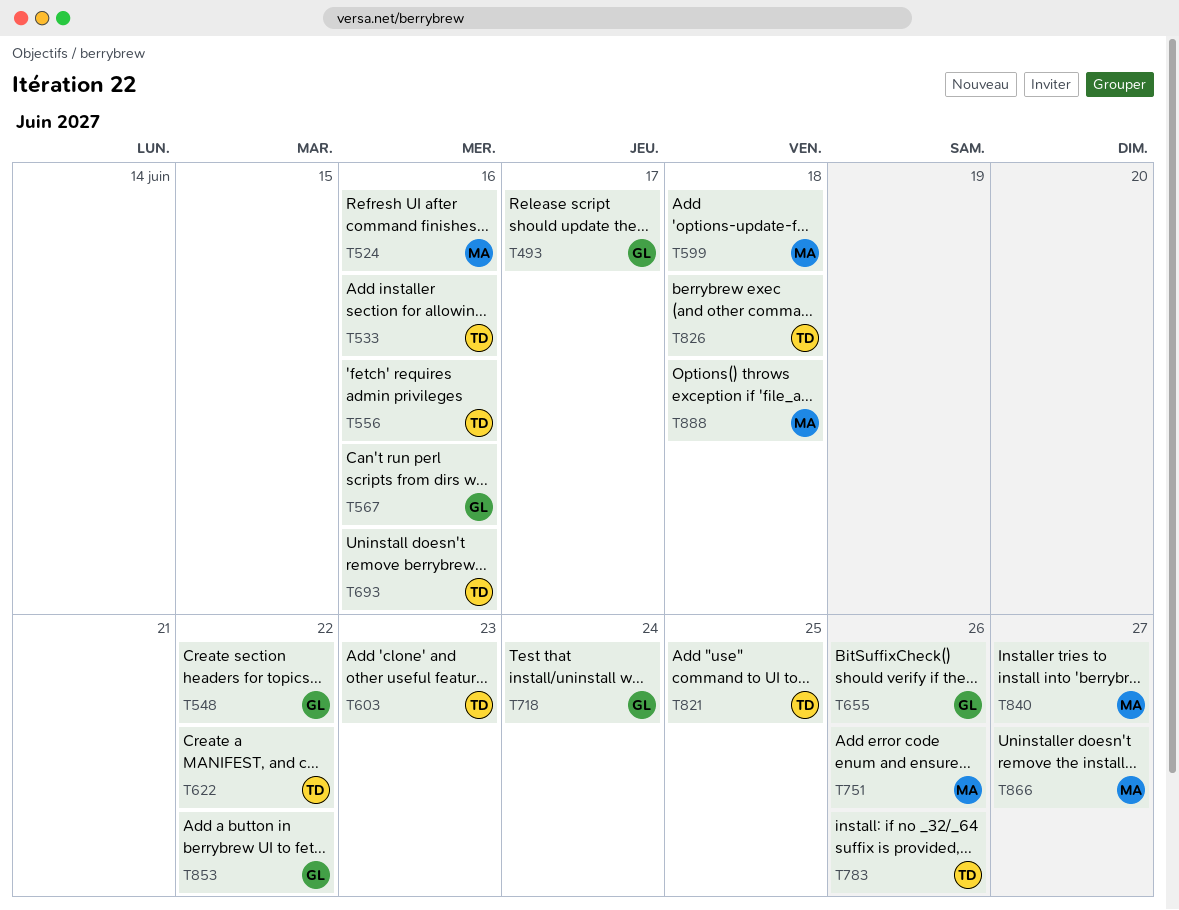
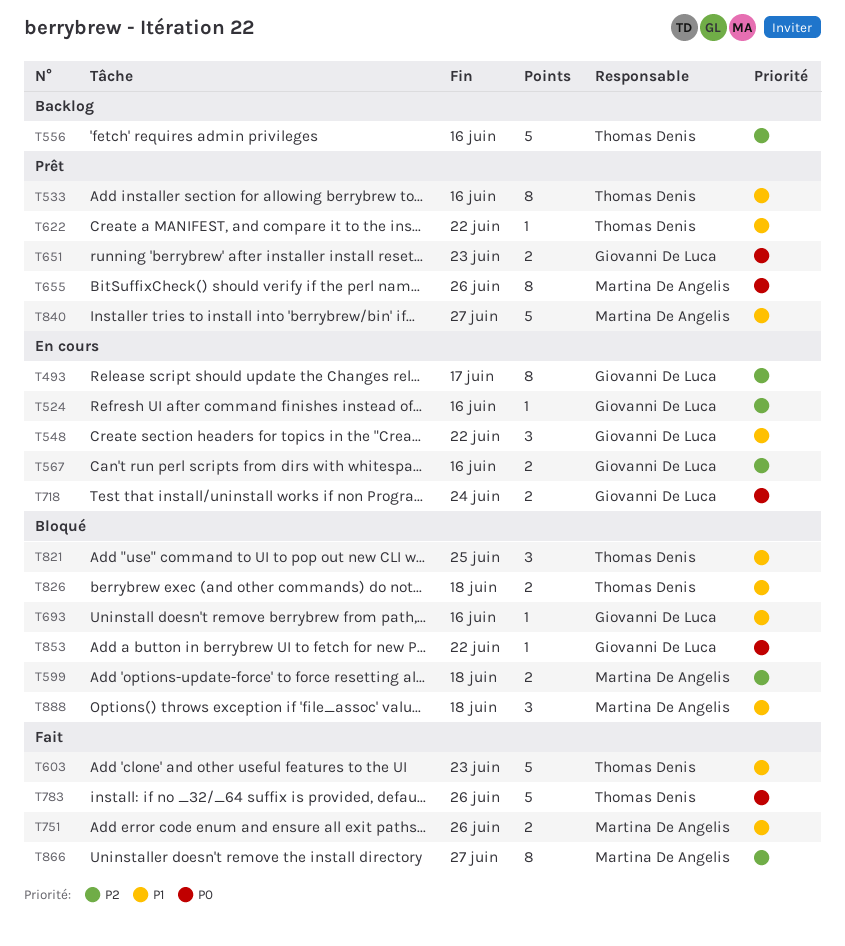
T524, owner: Martina De Angelis -> Giovanni De Luca
T651: none -> present
T655, owner: Giovanni De Luca -> Martina De Angelis
T693, owner: Thomas Denis -> Giovanni De Luca

